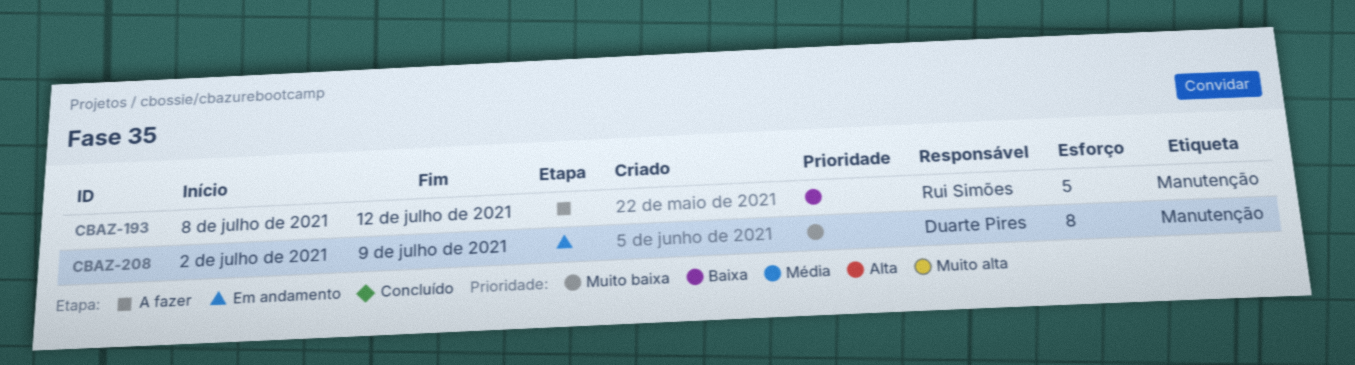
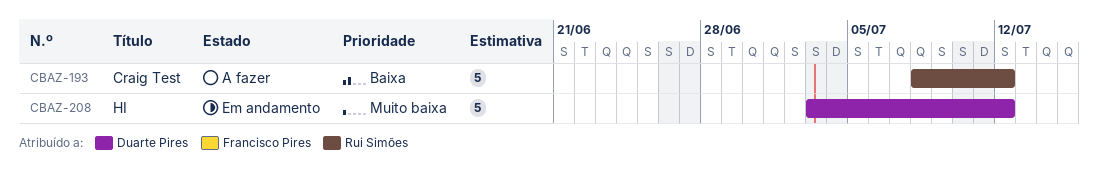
CBAZ-208, estimate: 8 -> 5
CBAZ-208, start: Jul 2 -> Jul 3
CBAZ-208, due: Jul 9 -> Jul 12

